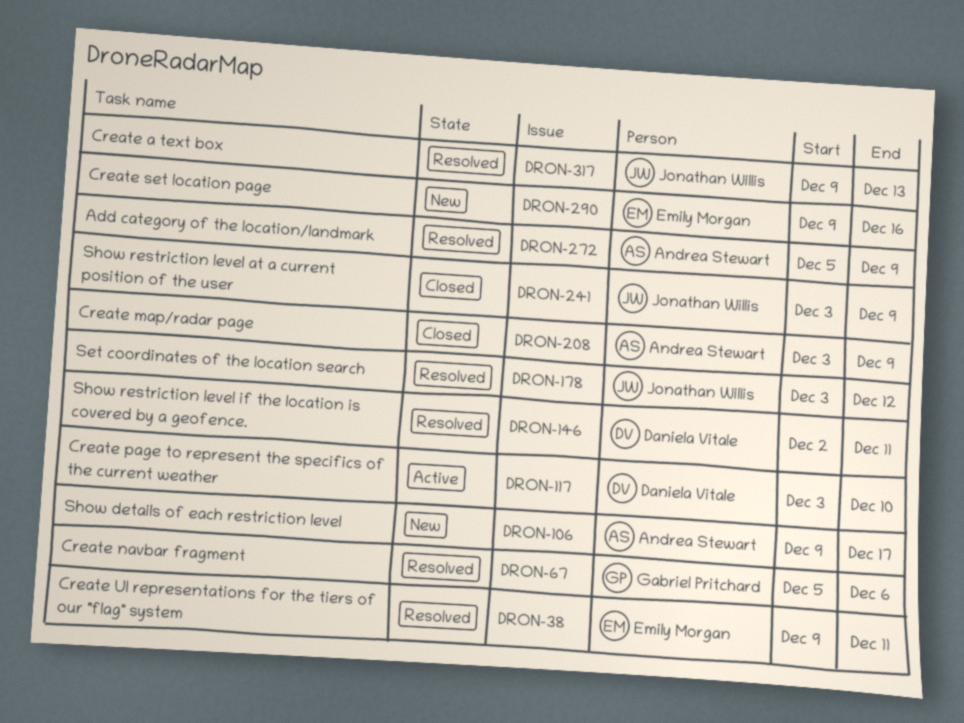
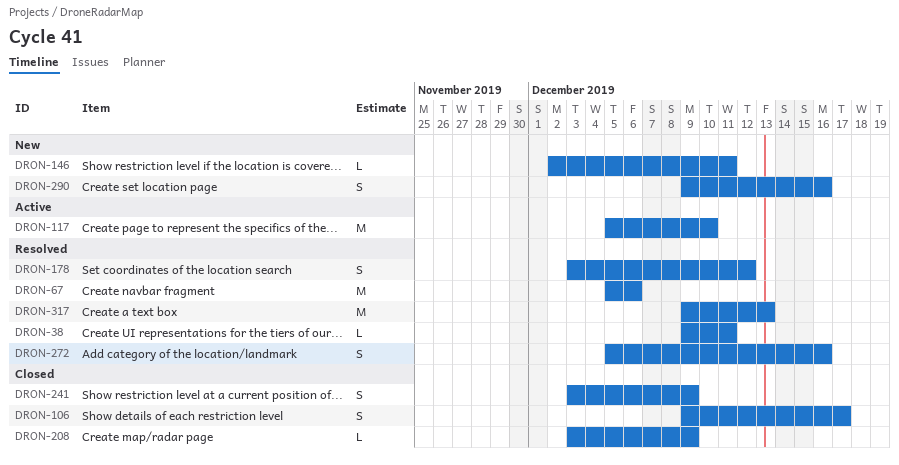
DRON-106, status: New -> Closed
DRON-117, start: Dec 3 -> Dec 5
DRON-146, status: Resolved -> New
DRON-272, due: Dec 9 -> Dec 16

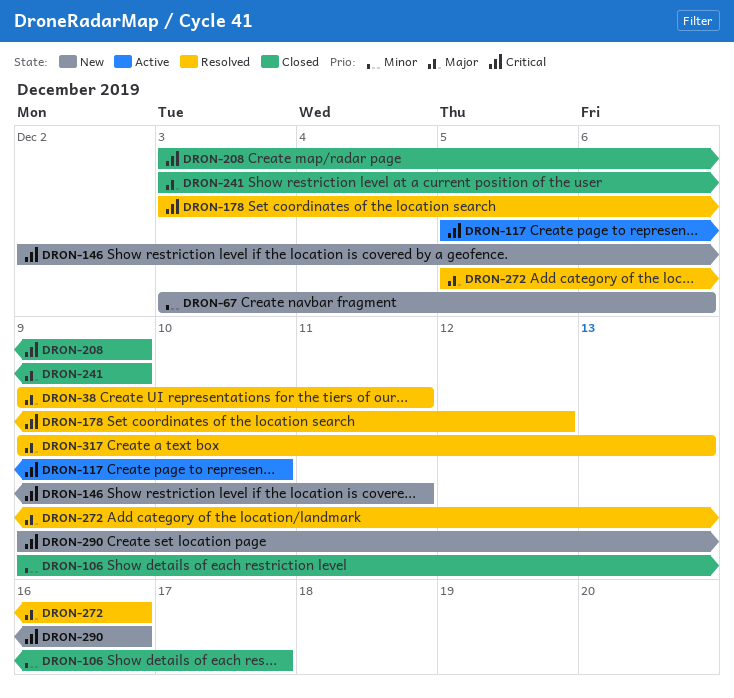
DRON-67, status: Resolved -> New
DRON-67, start: Dec 5 -> Dec 3

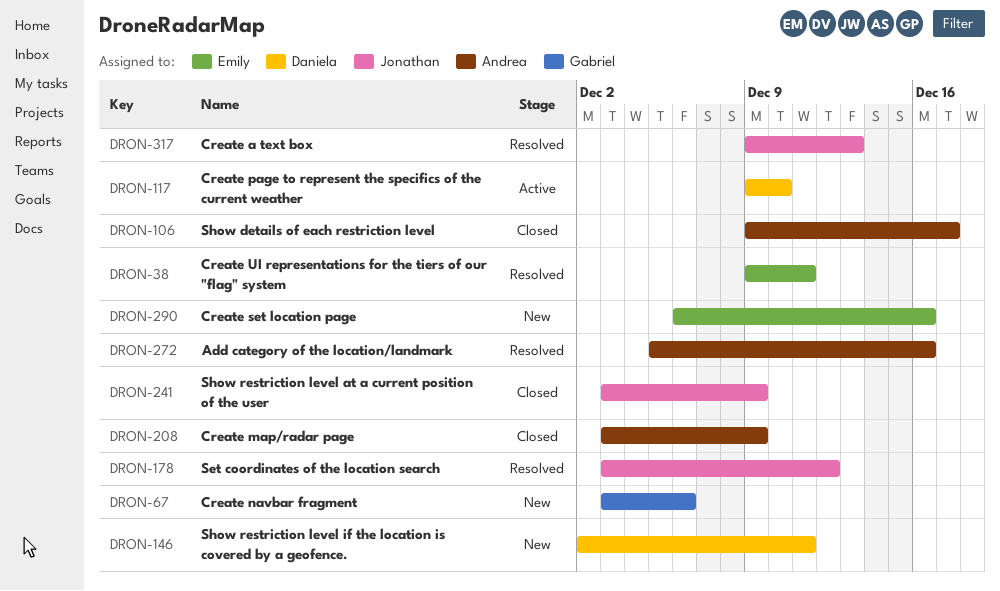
DRON-117, start: Dec 5 -> Dec 9
DRON-290, start: Dec 9 -> Dec 6

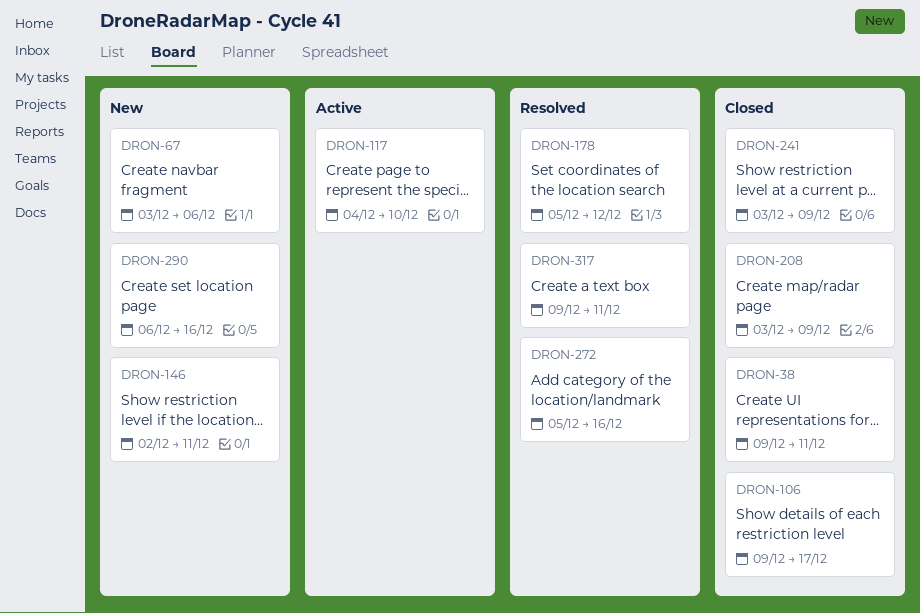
DRON-38, status: Resolved -> Closed
DRON-117, start: Dec 9 -> Dec 4
DRON-178, start: Dec 3 -> Dec 5
DRON-317, due: Dec 13 -> Dec 11

